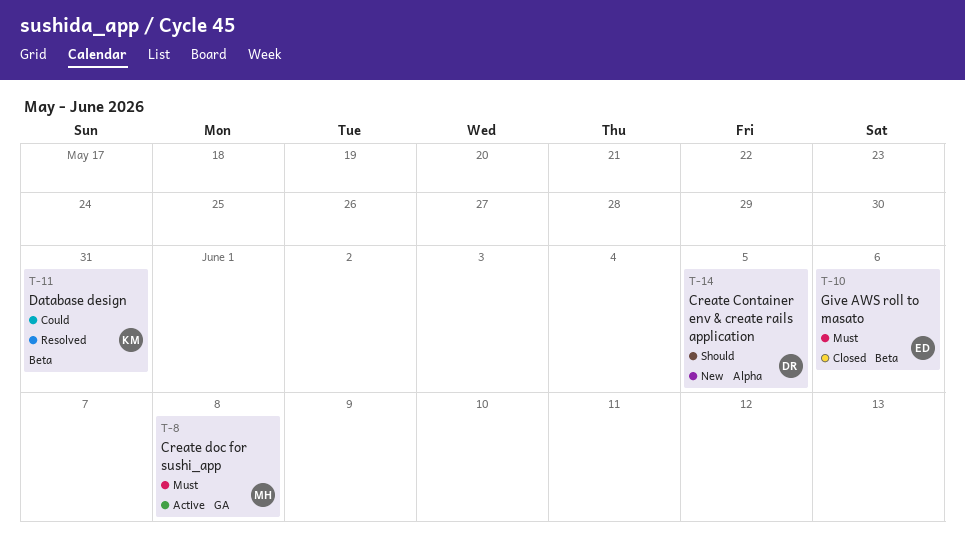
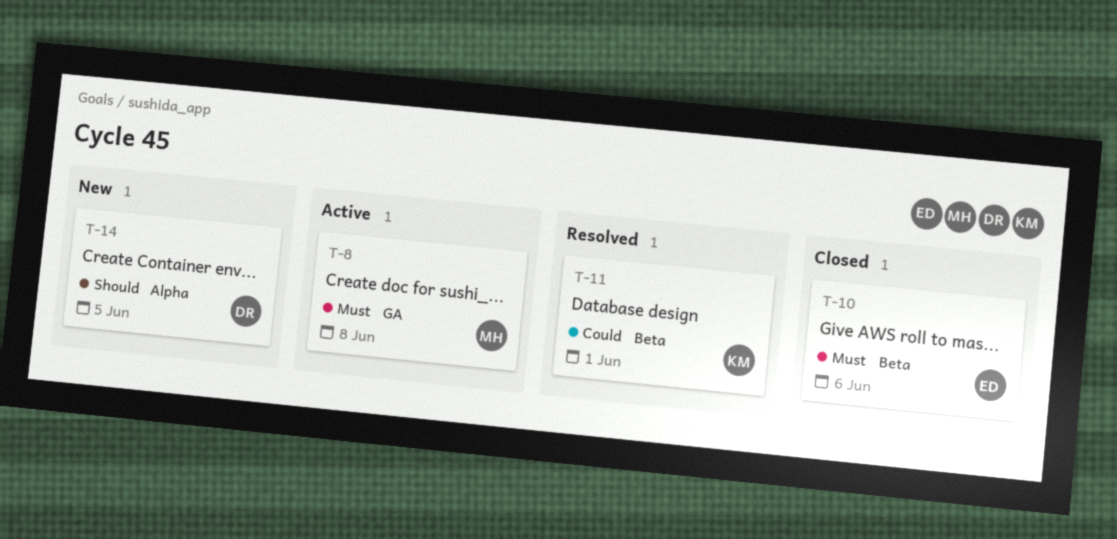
T-11, due: May 31 -> Jun 1

